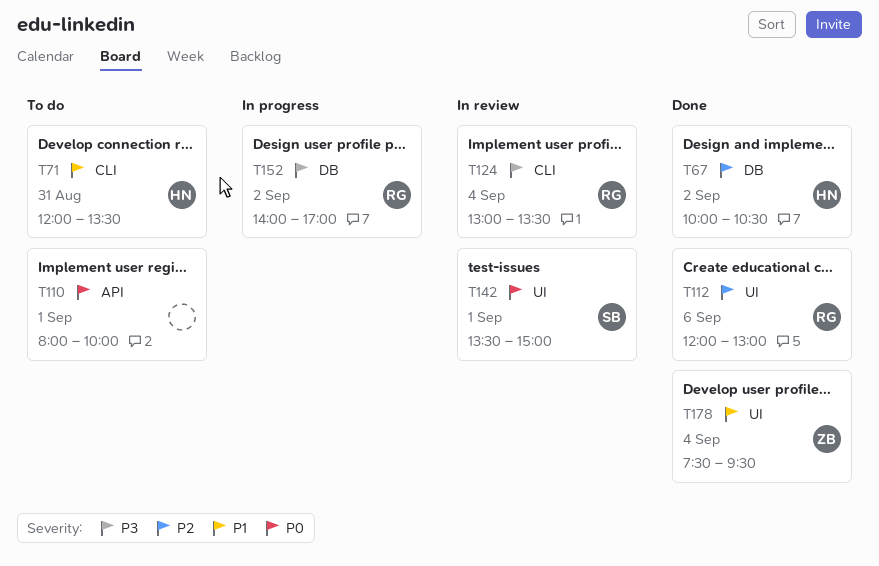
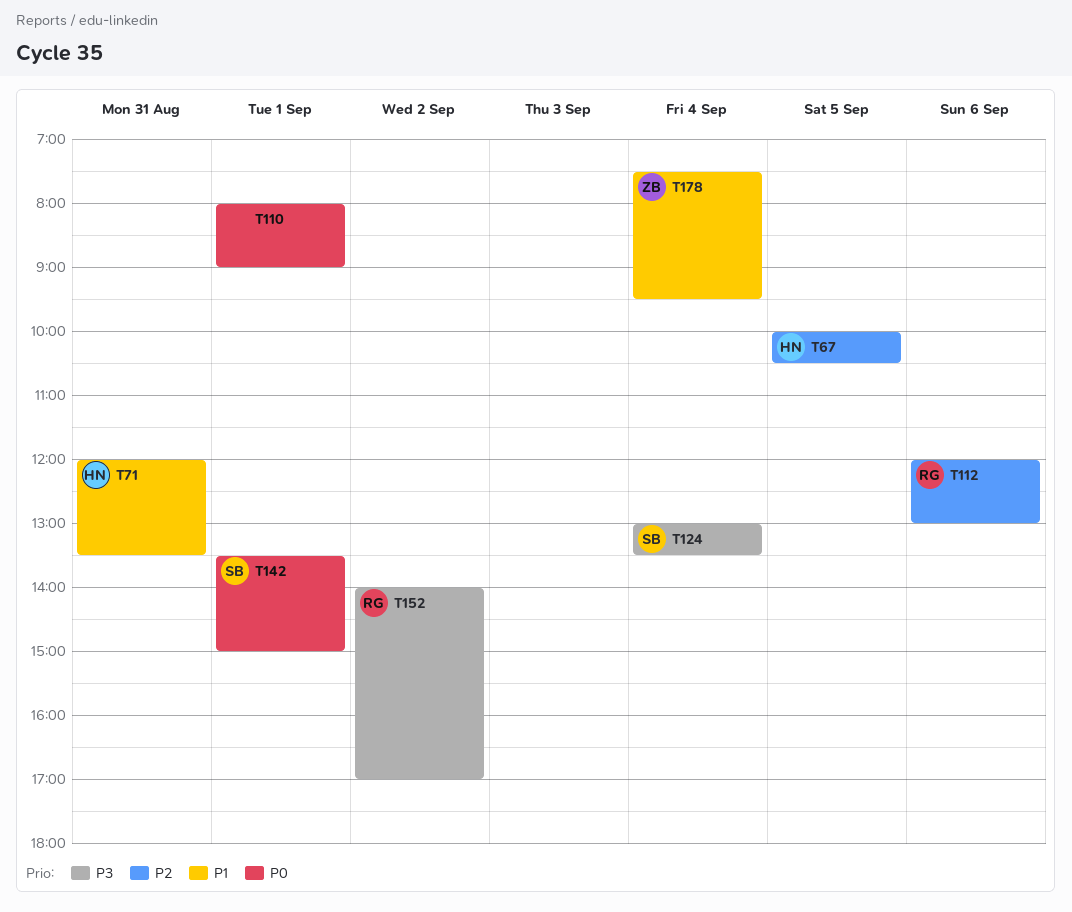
T67, day: Sep 2 -> Sep 5
T110, ends: 10:00 -> 09:00
T124, owner: RG -> SB

